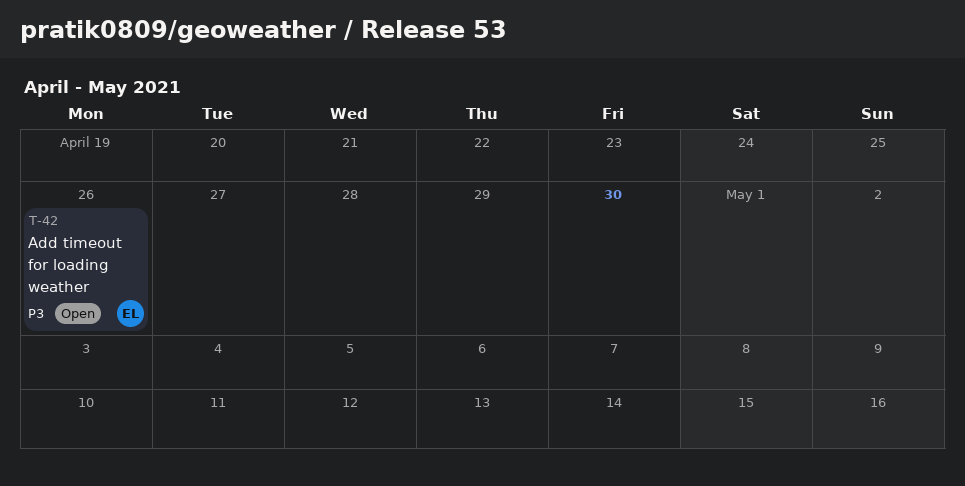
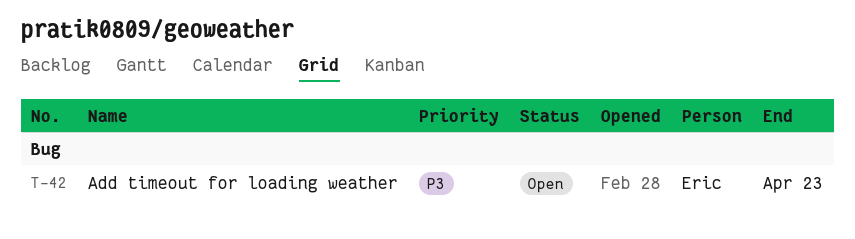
T-42, due: Apr 26 -> Apr 23

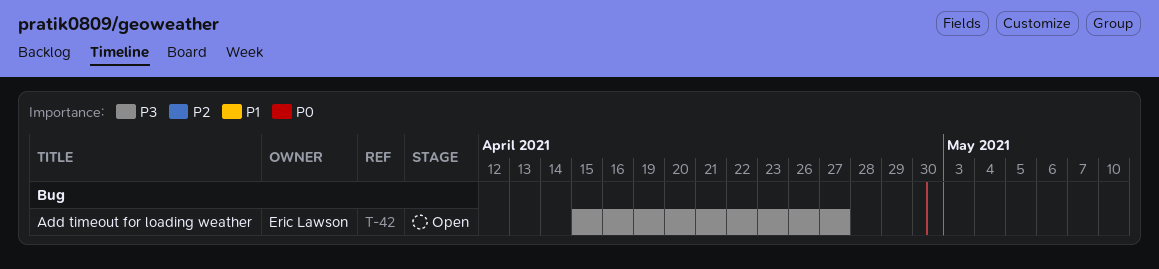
T-42, due: Apr 23 -> Apr 27

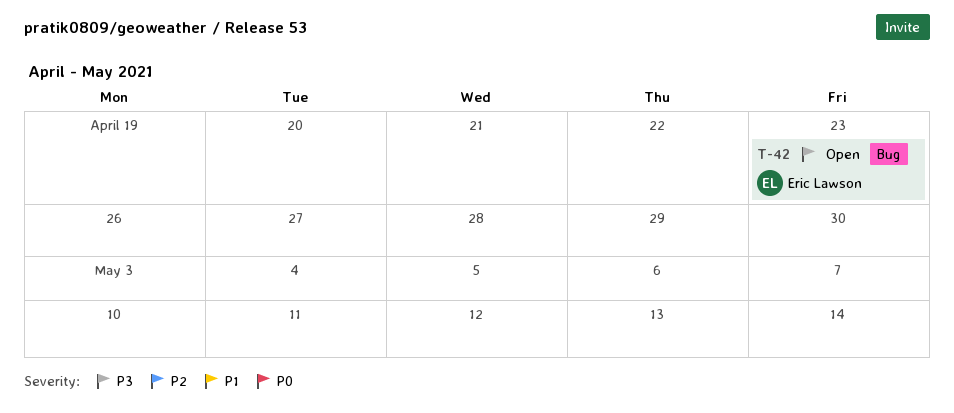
T-42, due: Apr 27 -> Apr 23

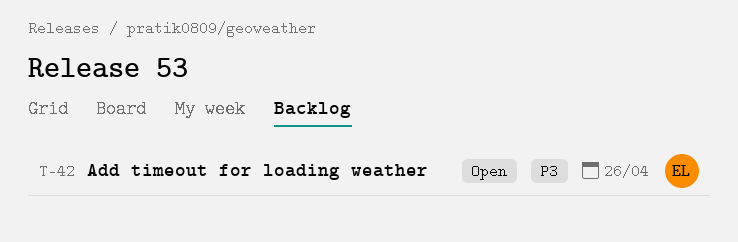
T-42, due: Apr 23 -> Apr 26

